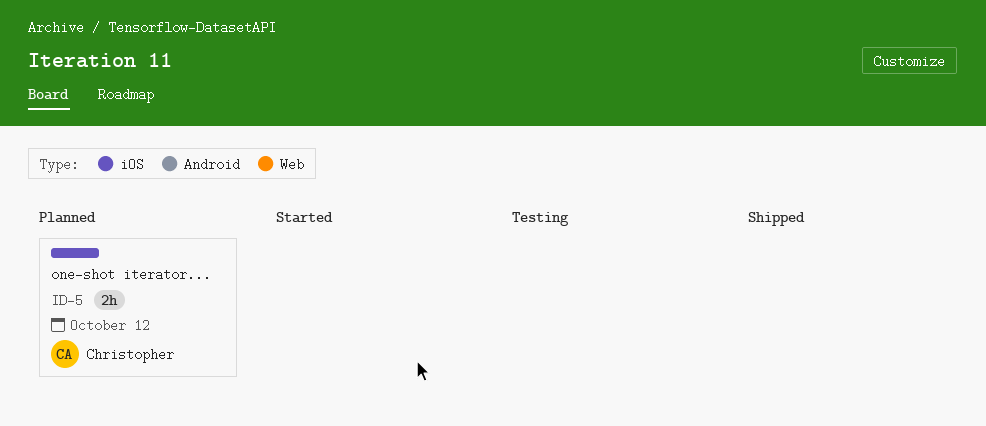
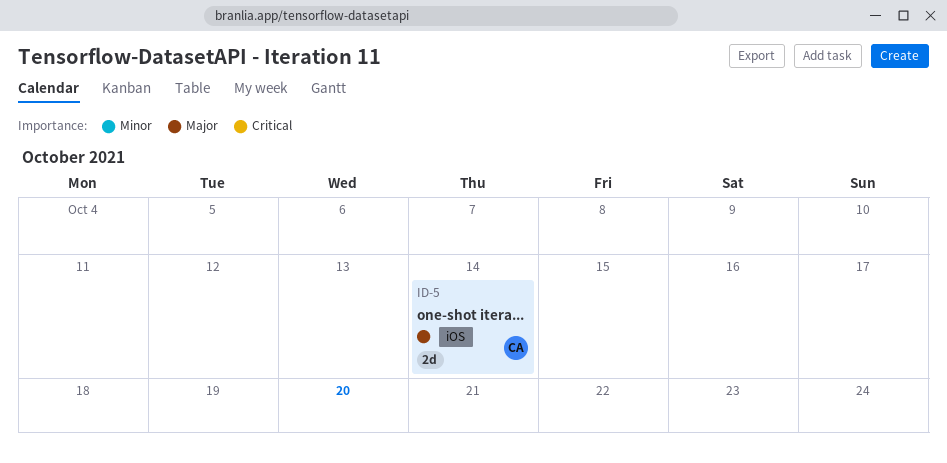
ID-5, estimate: 2h -> 2d
ID-5, due: Oct 12 -> Oct 14

